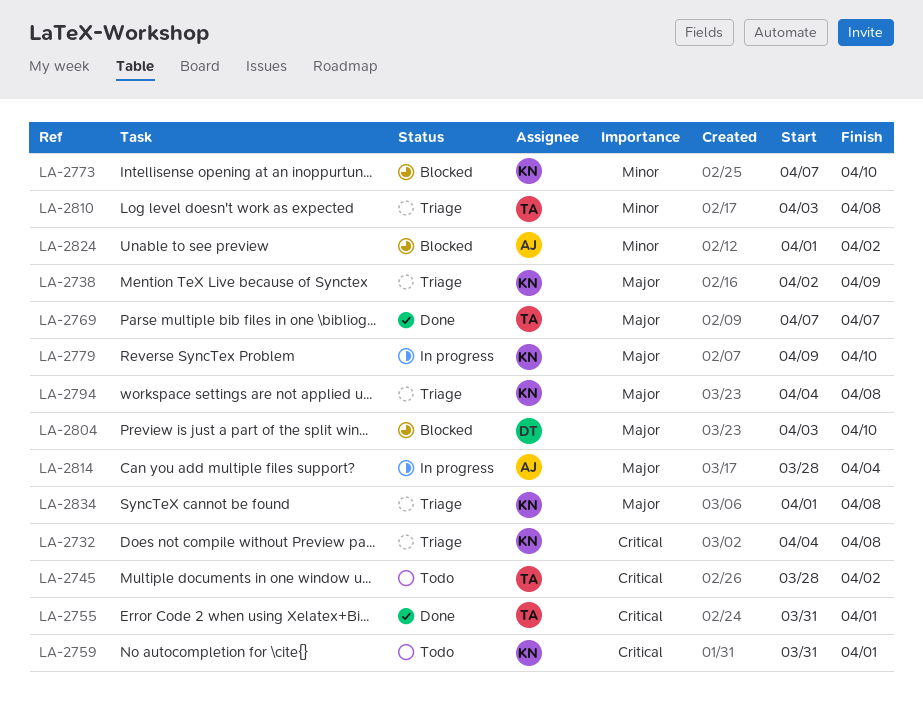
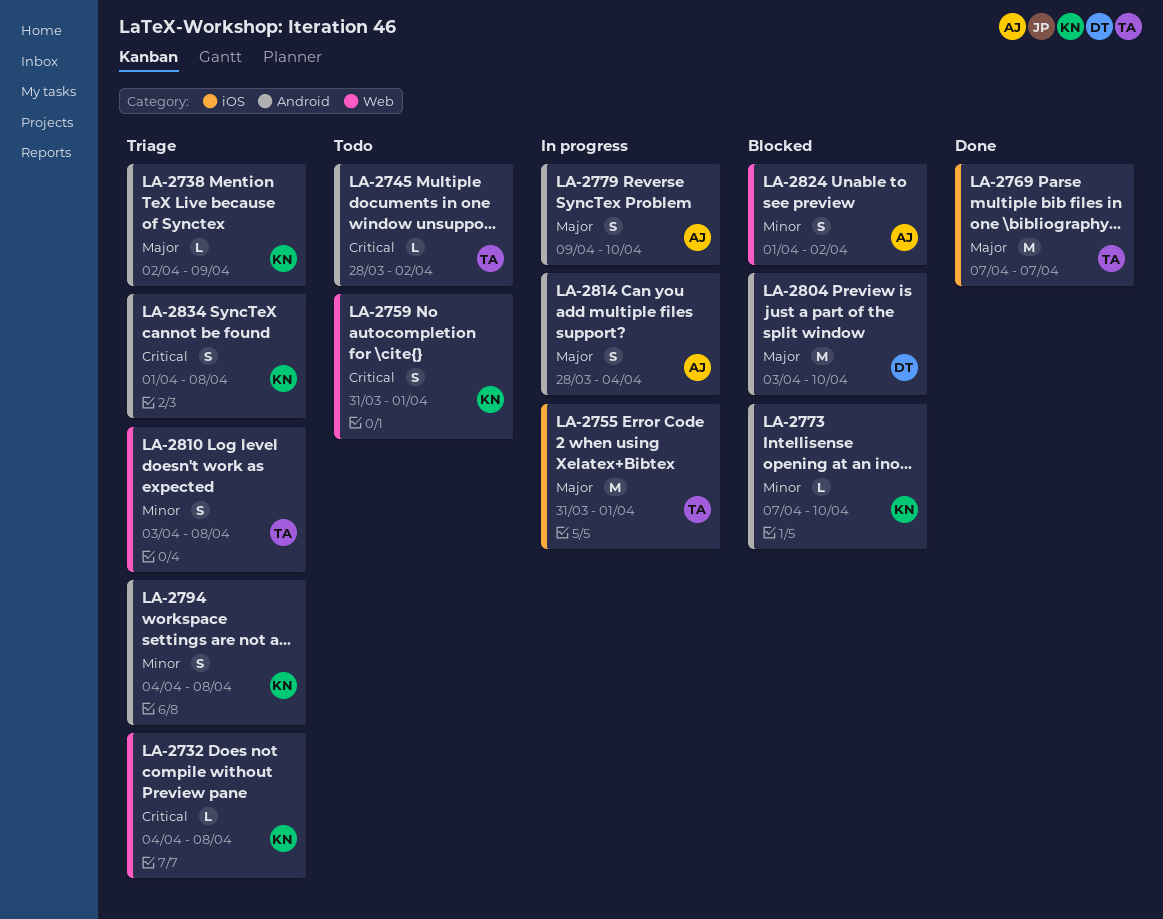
LA-2755, status: Done -> In progress
LA-2755, priority: Critical -> Major
LA-2779, owner: KN -> AJ
LA-2794, priority: Major -> Minor
LA-2834, priority: Major -> Critical

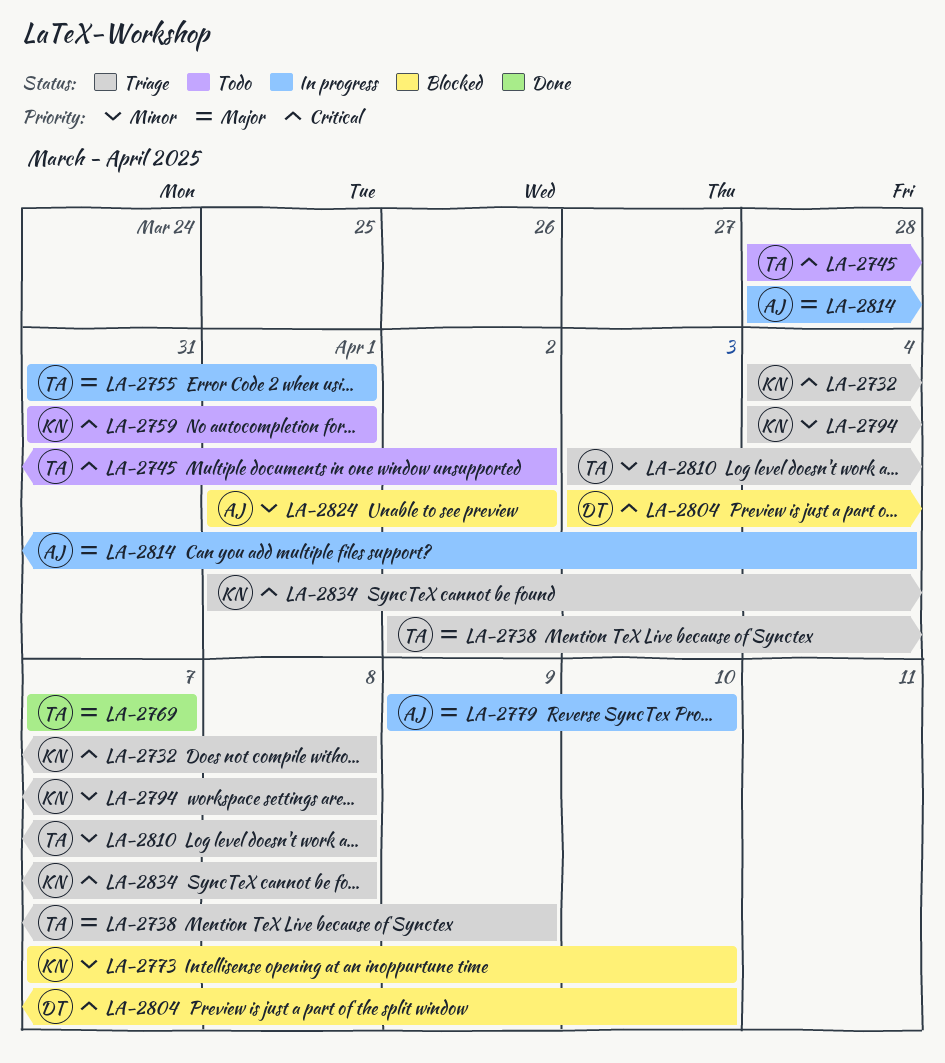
LA-2738, owner: KN -> TA
LA-2804, priority: Major -> Critical

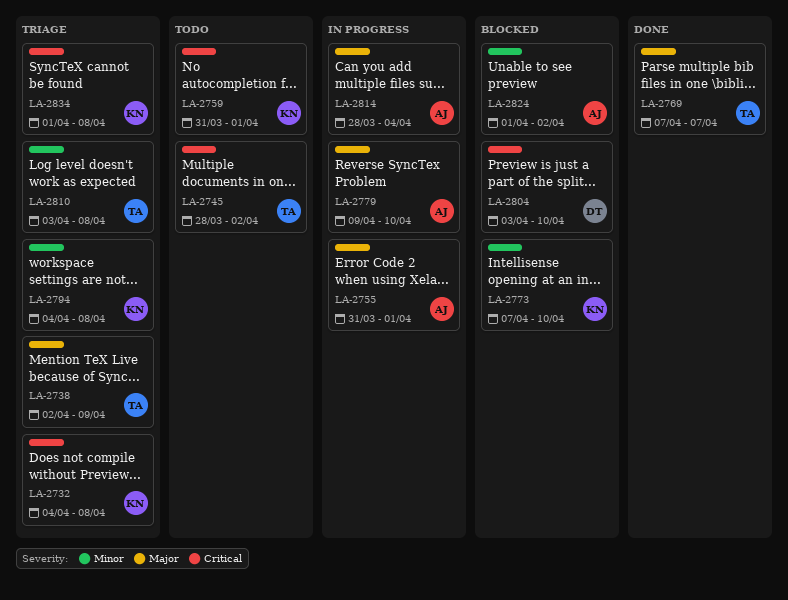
LA-2755, owner: TA -> AJ

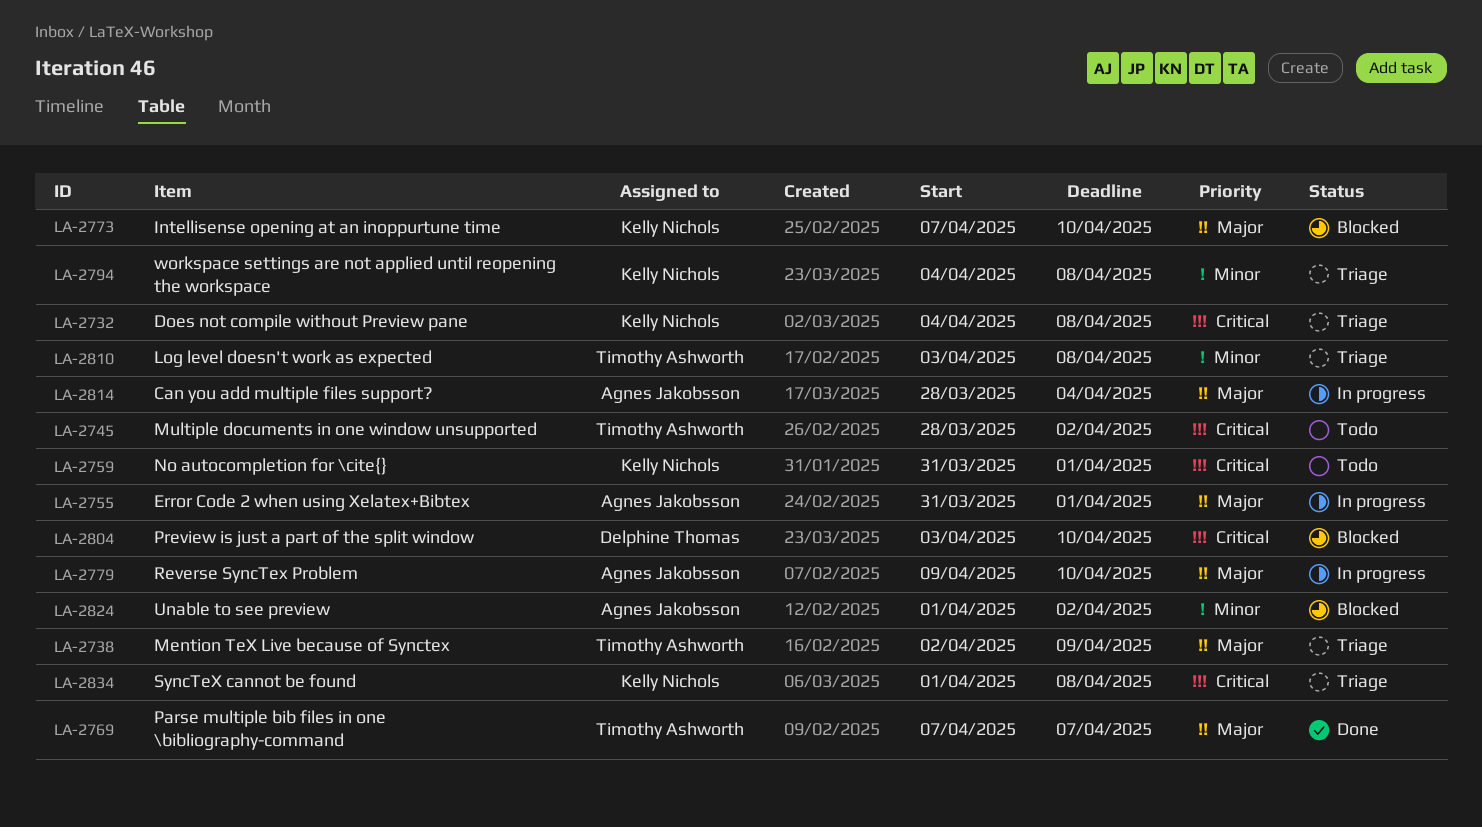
LA-2773, priority: Minor -> Major

